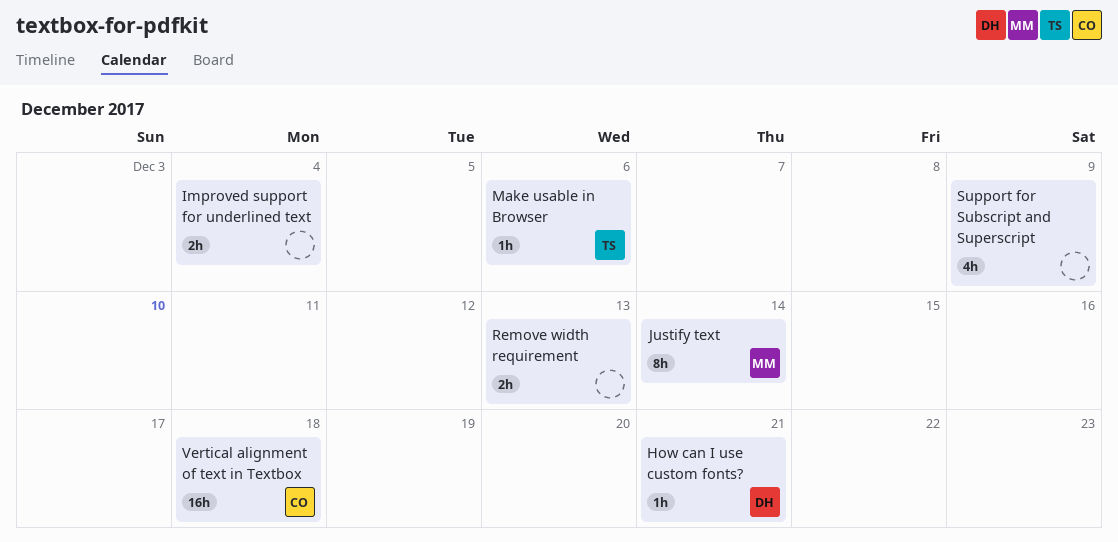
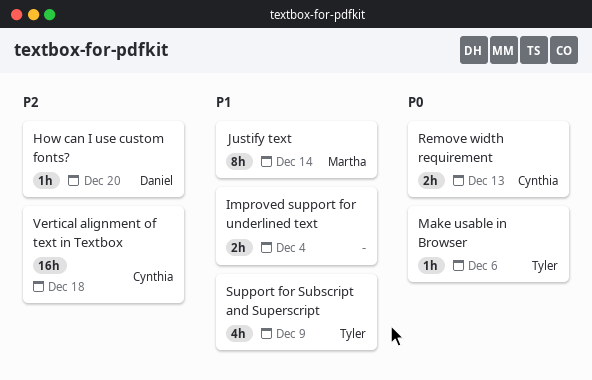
How can I use custom fonts?, due: Dec 21 -> Dec 20
Remove width requirement, owner: none -> Cynthia
Support for Subscript and Superscript, owner: none -> Tyler

